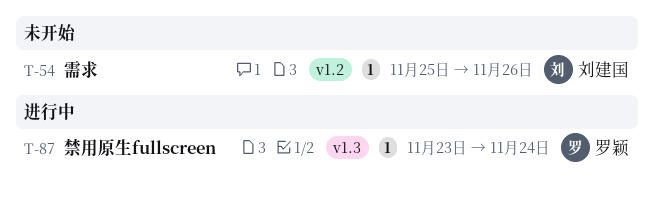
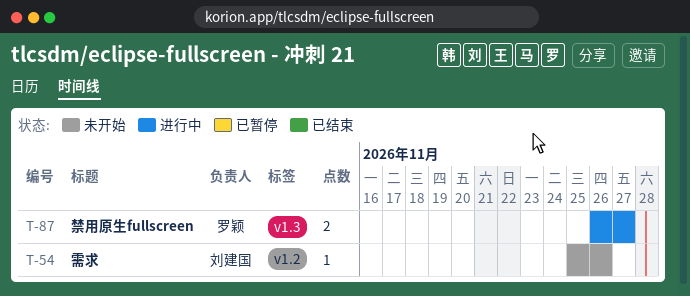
T-87, estimate: 1 -> 2
T-87, start: Nov 23 -> Nov 26
T-87, due: Nov 24 -> Nov 27

